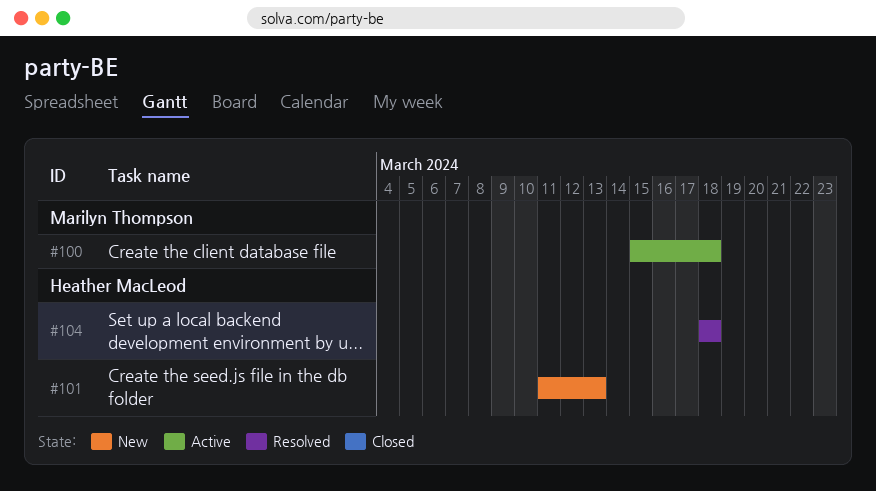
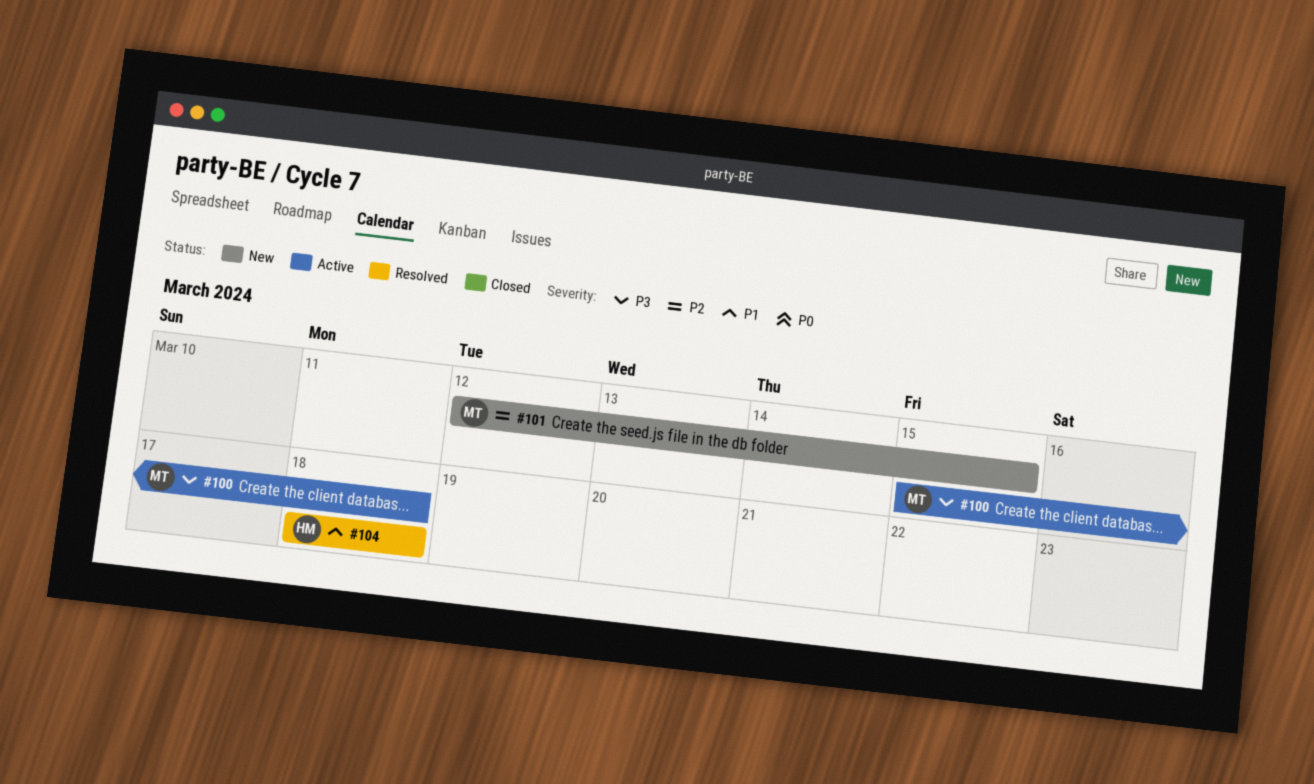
#101, owner: Heather MacLeod -> Marilyn Thompson
#101, start: Mar 11 -> Mar 12
#101, due: Mar 13 -> Mar 15

